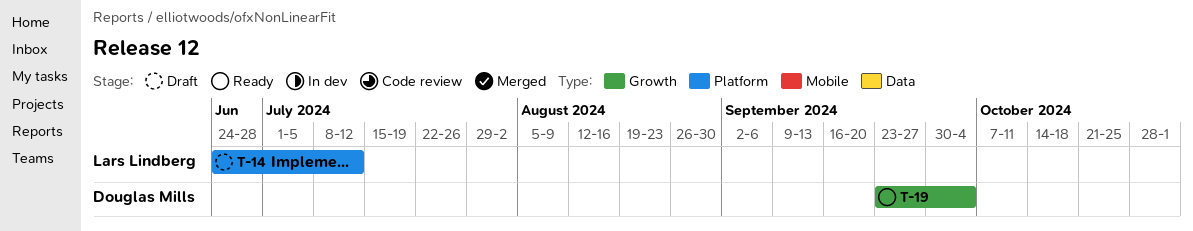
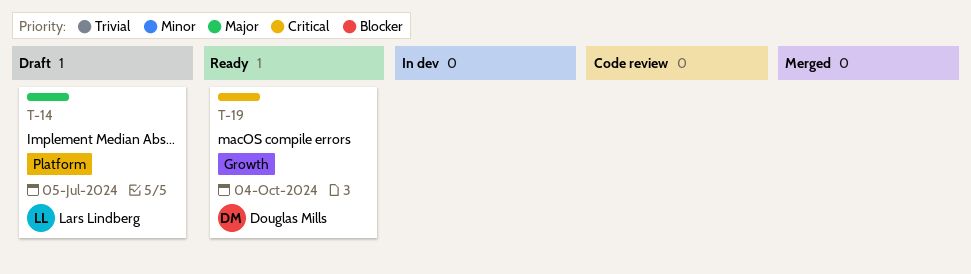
T-14, due: Jul 12 -> Jul 5

